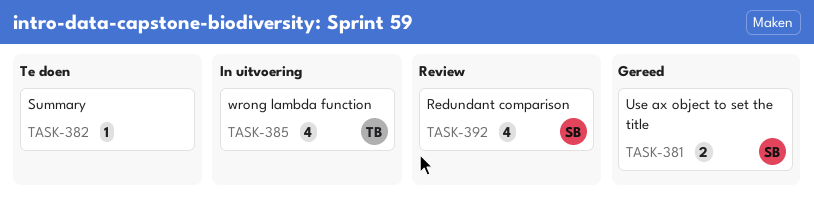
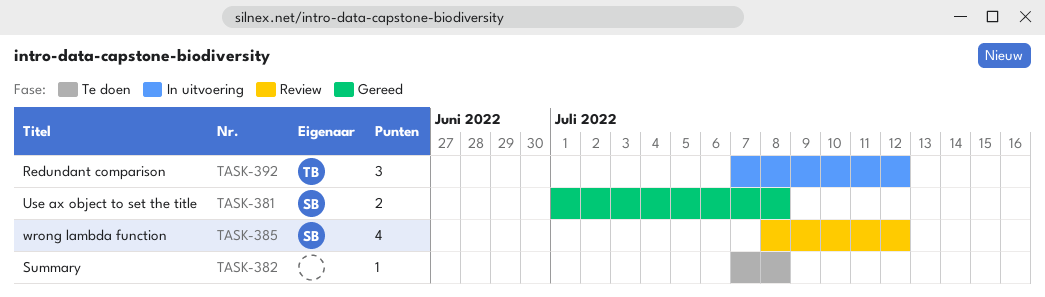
TASK-385, status: In uitvoering -> Review
TASK-385, owner: TB -> SB
TASK-392, status: Review -> In uitvoering
TASK-392, owner: SB -> TB
TASK-392, estimate: 4 -> 3

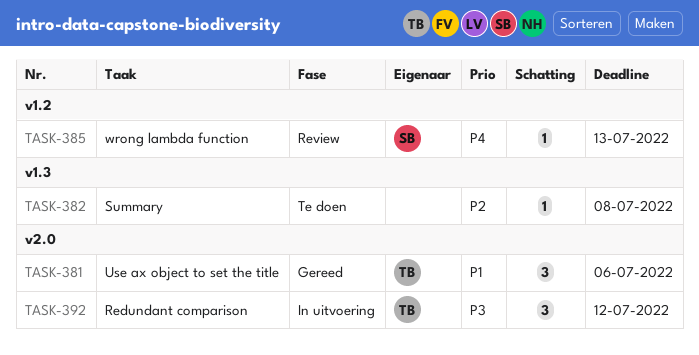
TASK-381, owner: SB -> TB
TASK-381, estimate: 2 -> 3
TASK-381, due: Jul 8 -> Jul 6
TASK-385, estimate: 4 -> 1
TASK-385, due: Jul 12 -> Jul 13

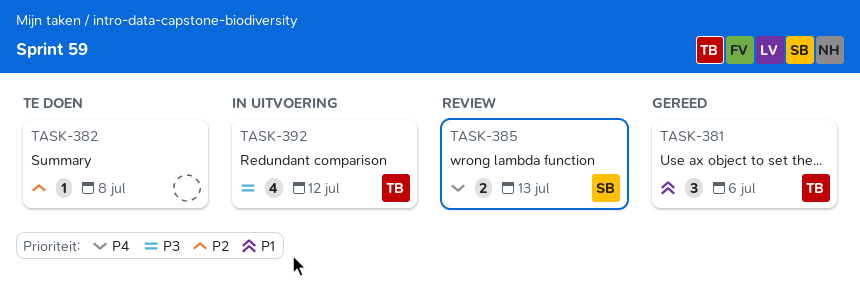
TASK-385, estimate: 1 -> 2
TASK-392, estimate: 3 -> 4

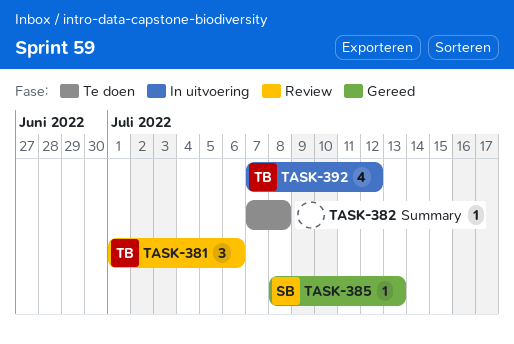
TASK-381, status: Gereed -> Review
TASK-385, status: Review -> Gereed
TASK-385, estimate: 2 -> 1

